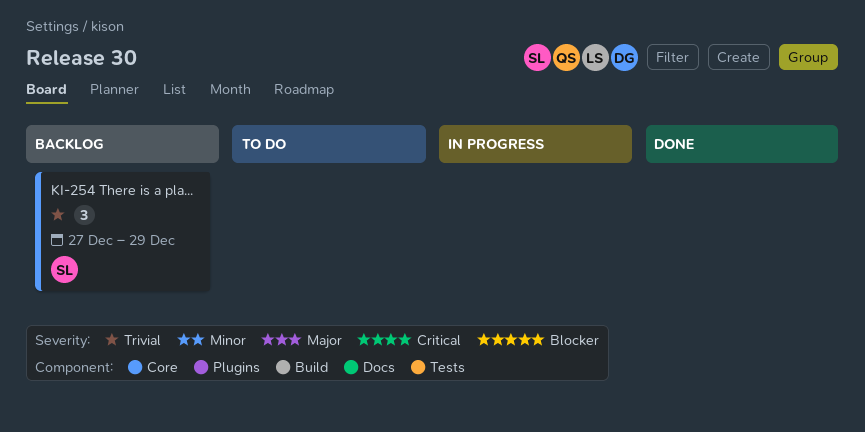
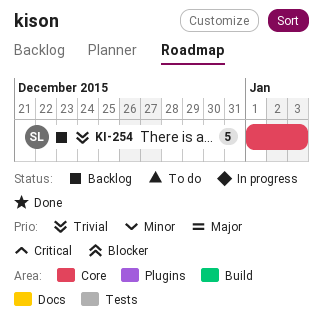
KI-254, estimate: 3 -> 5
KI-254, start: Dec 27 -> Jan 1
KI-254, due: Dec 29 -> Jan 3

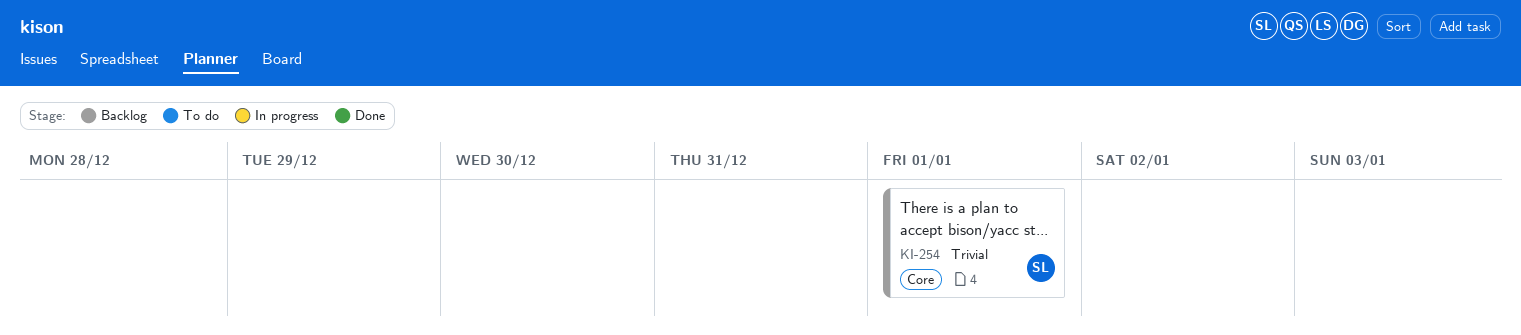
KI-254, due: Jan 3 -> Jan 1

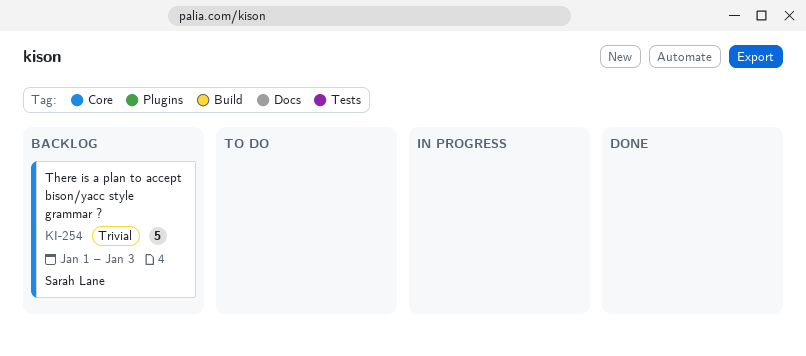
KI-254, due: Jan 1 -> Jan 3

